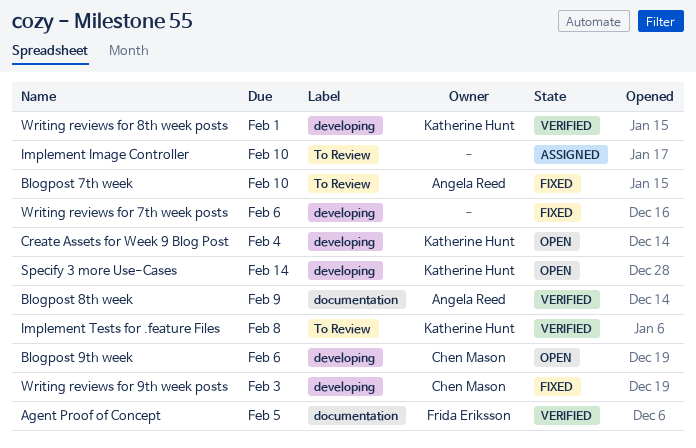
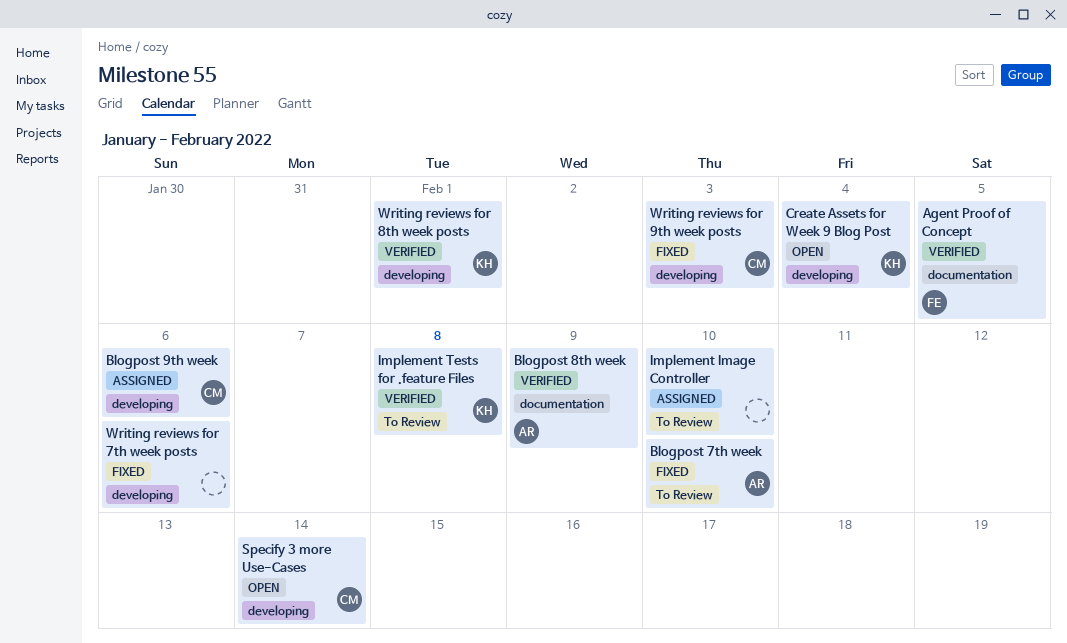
Blogpost 9th week, status: Open -> Assigned
Specify 3 more Use-Cases, owner: Katherine Hunt -> Chen Mason

